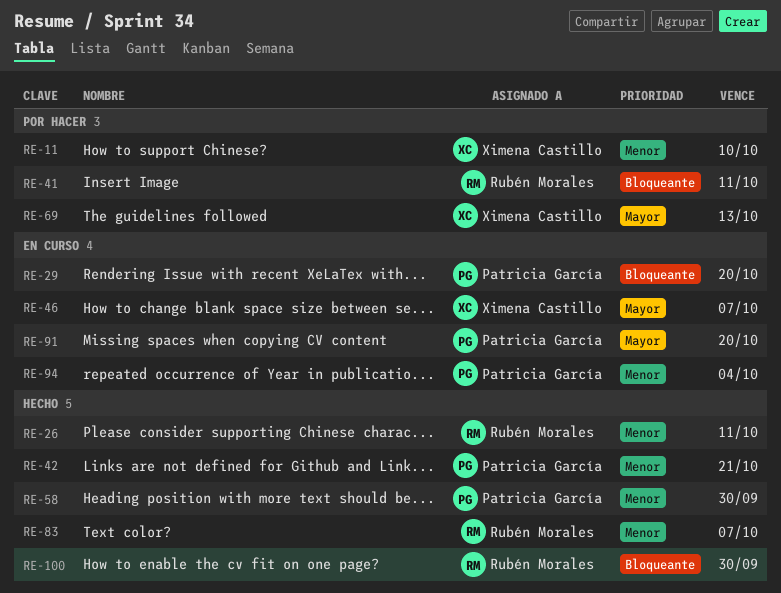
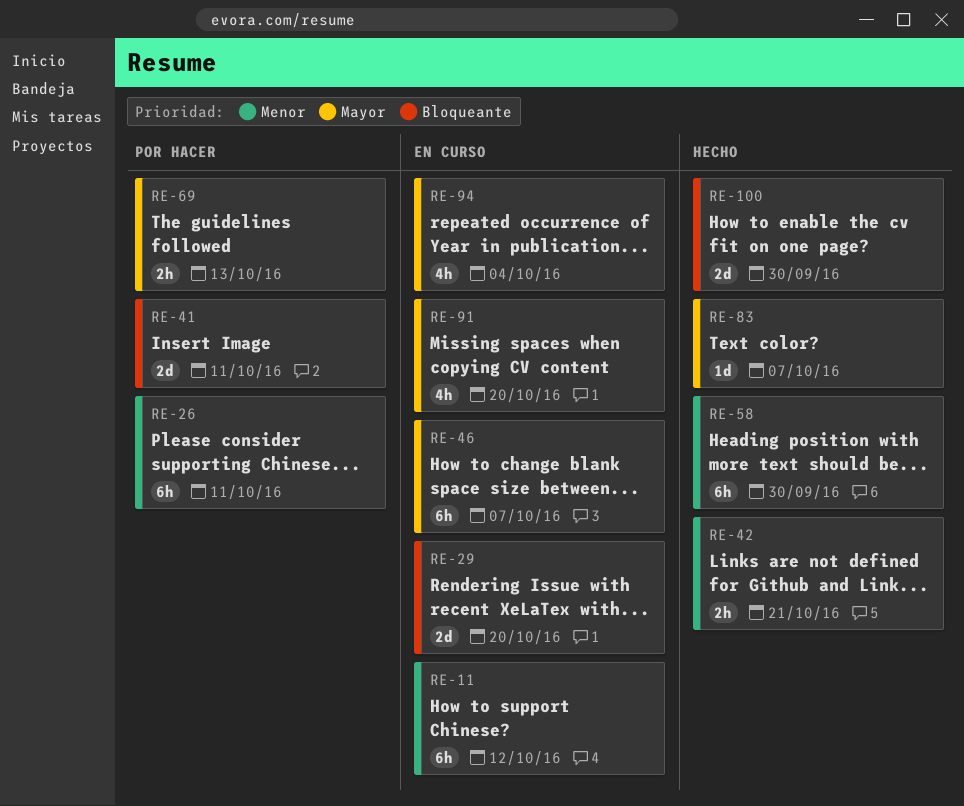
RE-11, status: Por hacer -> En curso
RE-11, due: Oct 10 -> Oct 12
RE-26, status: Hecho -> Por hacer
RE-83, priority: Menor -> Mayor
RE-94, priority: Menor -> Mayor

